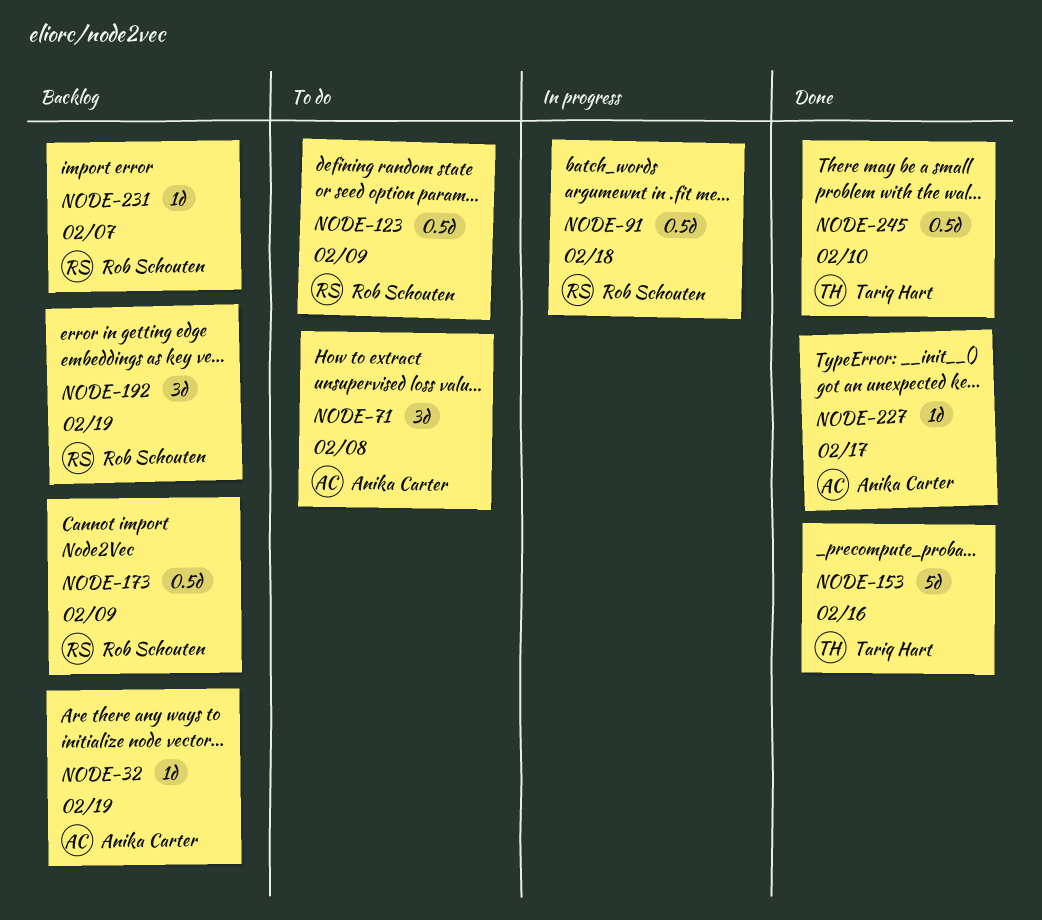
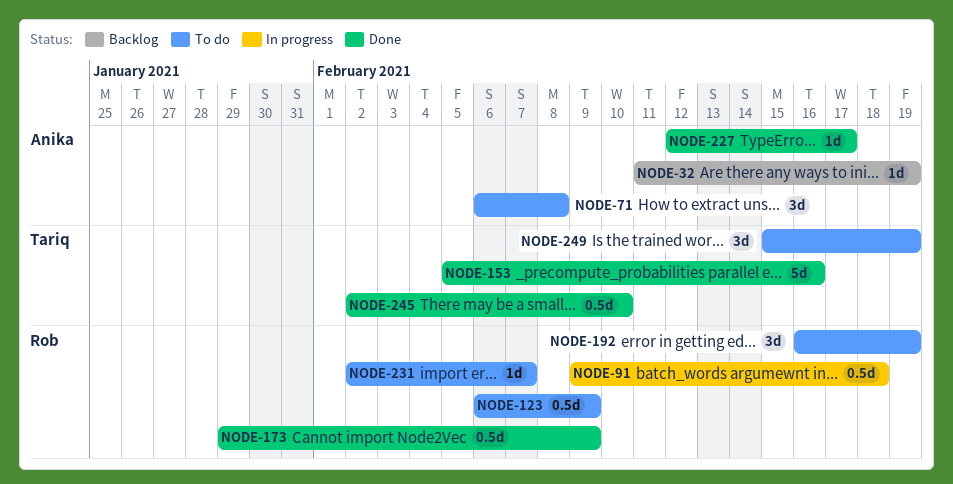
NODE-173, status: Backlog -> Done
NODE-192, status: Backlog -> To do
NODE-231, status: Backlog -> To do
NODE-249: none -> present

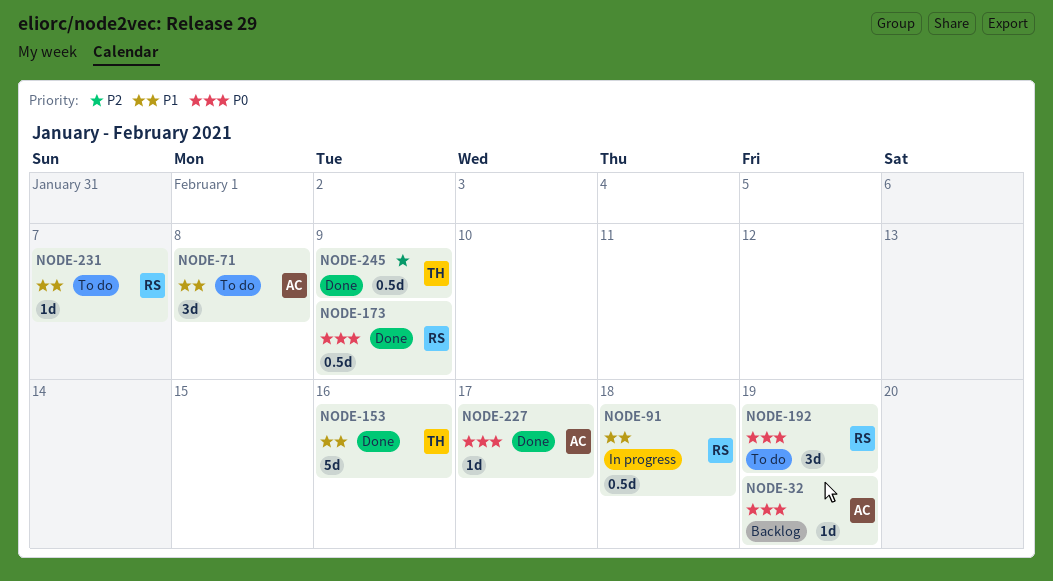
NODE-123: present -> none
NODE-245, due: Feb 10 -> Feb 9
NODE-249: present -> none

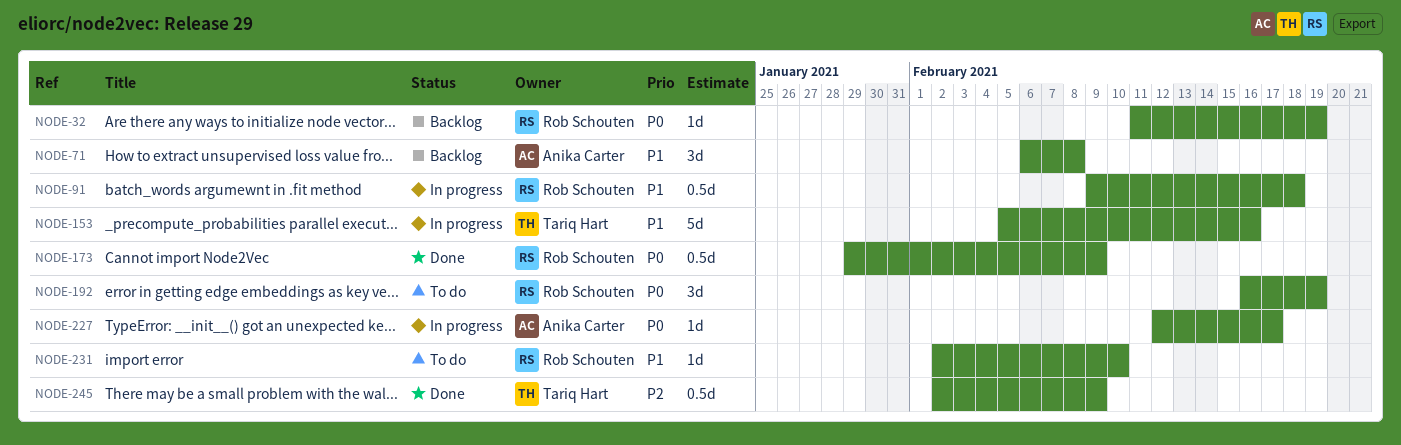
NODE-32, owner: Anika Carter -> Rob Schouten
NODE-71, status: To do -> Backlog
NODE-153, status: Done -> In progress
NODE-227, status: Done -> In progress
NODE-231, due: Feb 7 -> Feb 10

